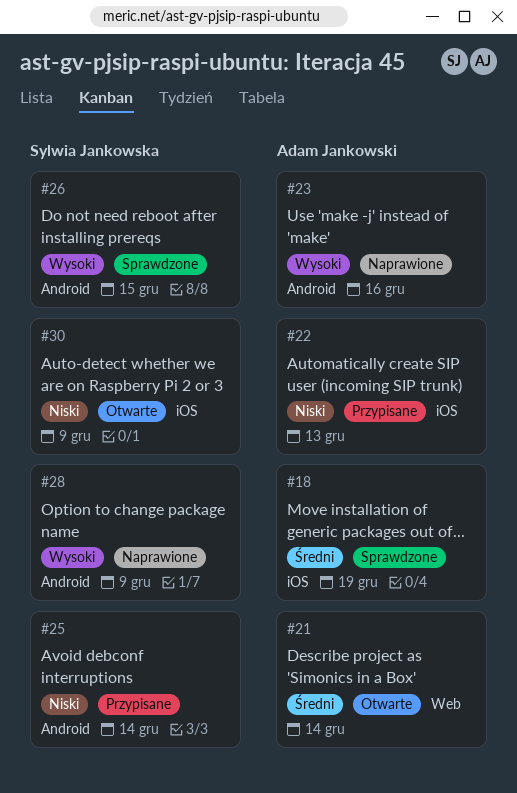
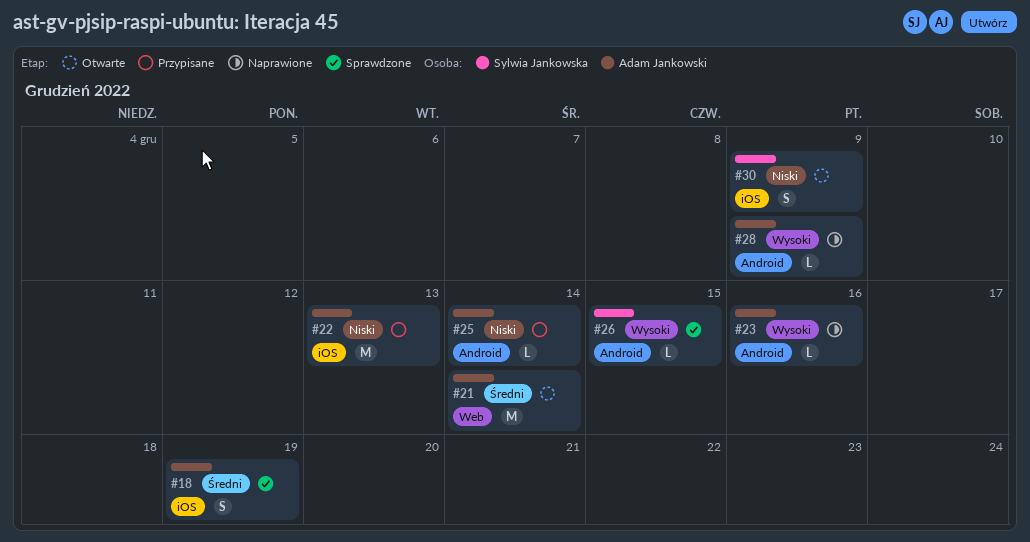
#25, owner: Sylwia Jankowska -> Adam Jankowski
#28, owner: Sylwia Jankowska -> Adam Jankowski

